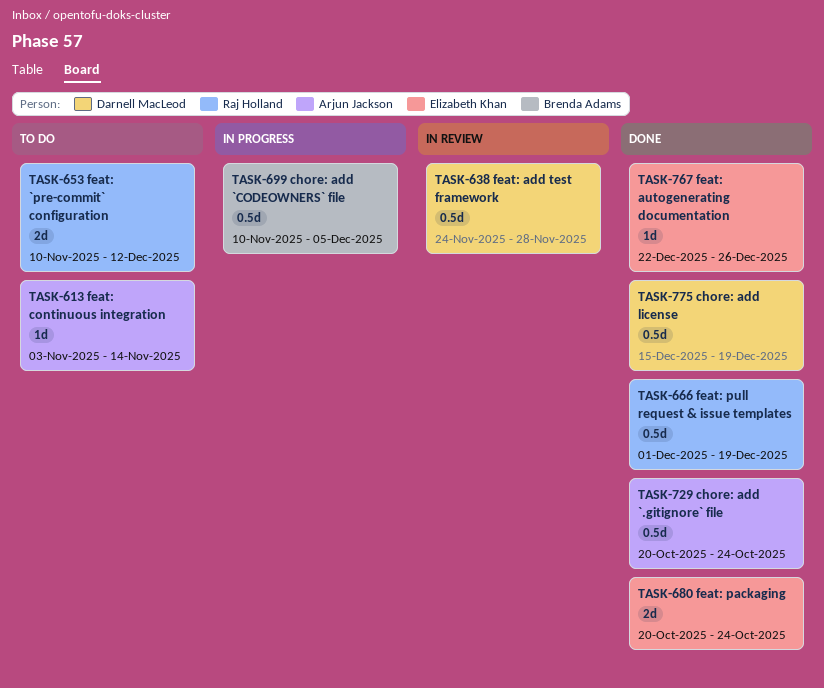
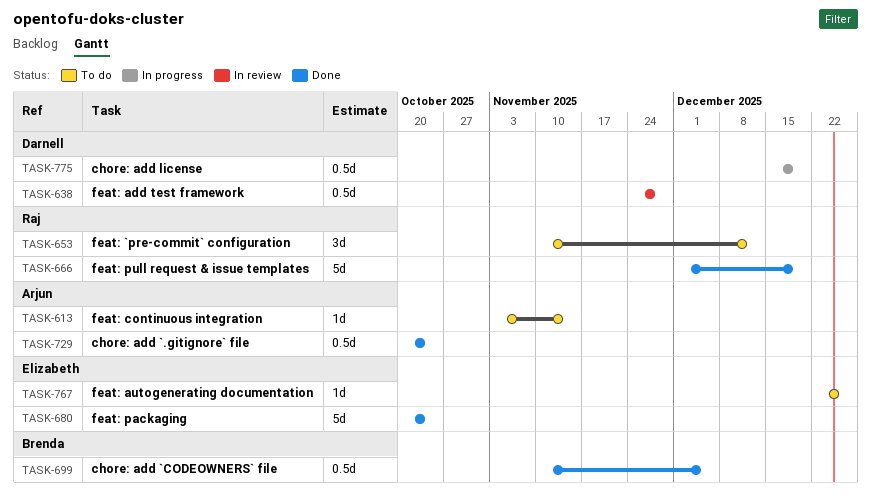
TASK-653, estimate: 2d -> 3d
TASK-666, estimate: 0.5d -> 5d
TASK-680, estimate: 2d -> 5d
TASK-699, status: In progress -> Done
TASK-767, status: Done -> To do
TASK-775, status: Done -> In progress

